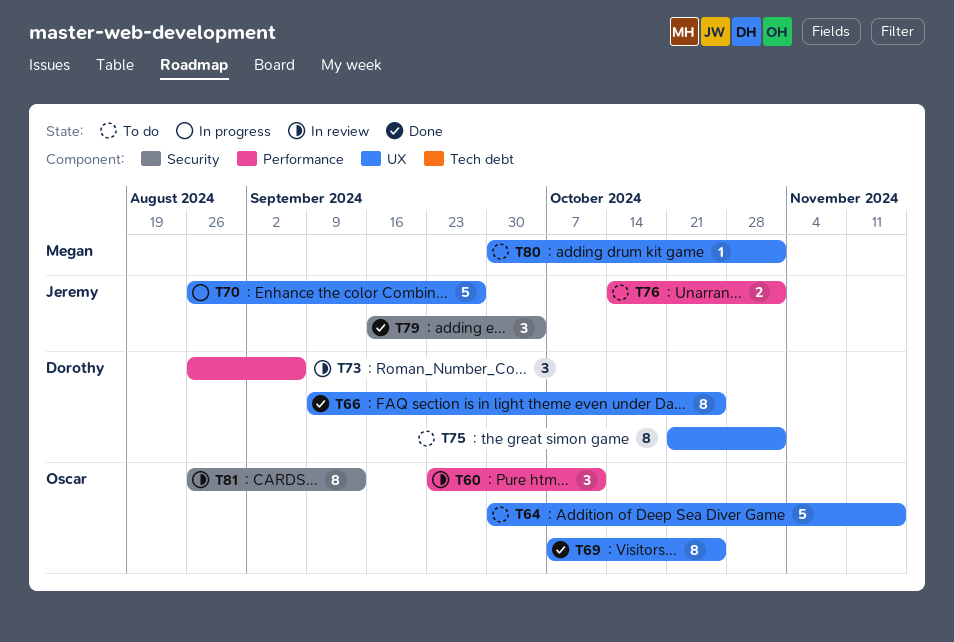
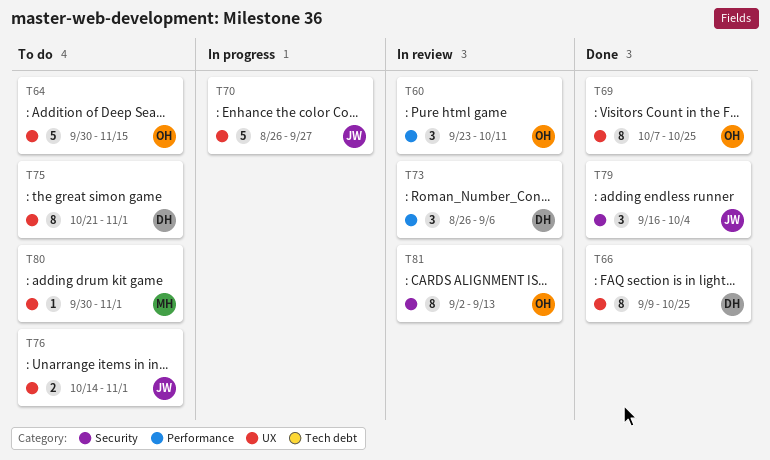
T76, label: Performance -> UX
T81, start: Aug 26 -> Sep 2

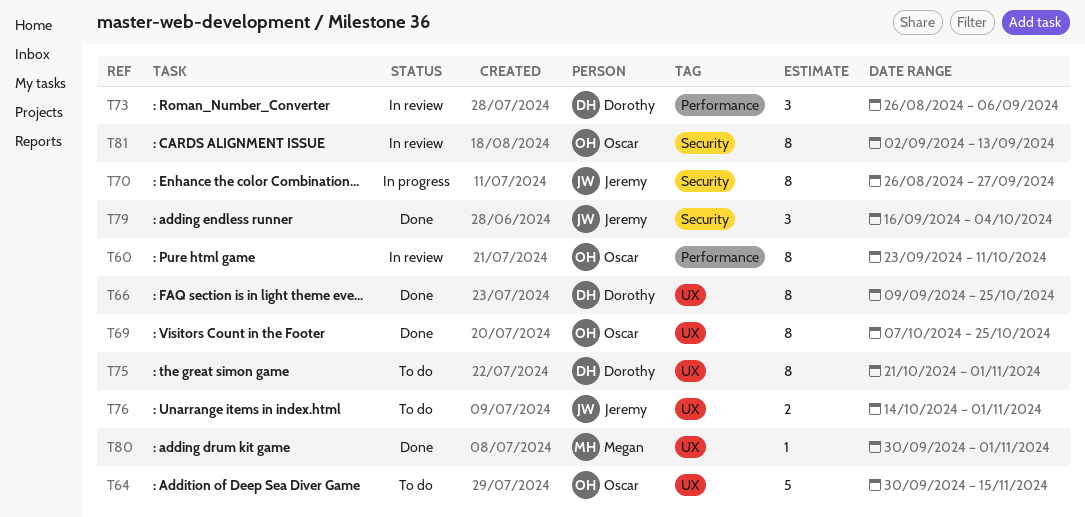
T60, estimate: 3 -> 8
T70, label: UX -> Security
T70, estimate: 5 -> 8
T80, status: To do -> Done

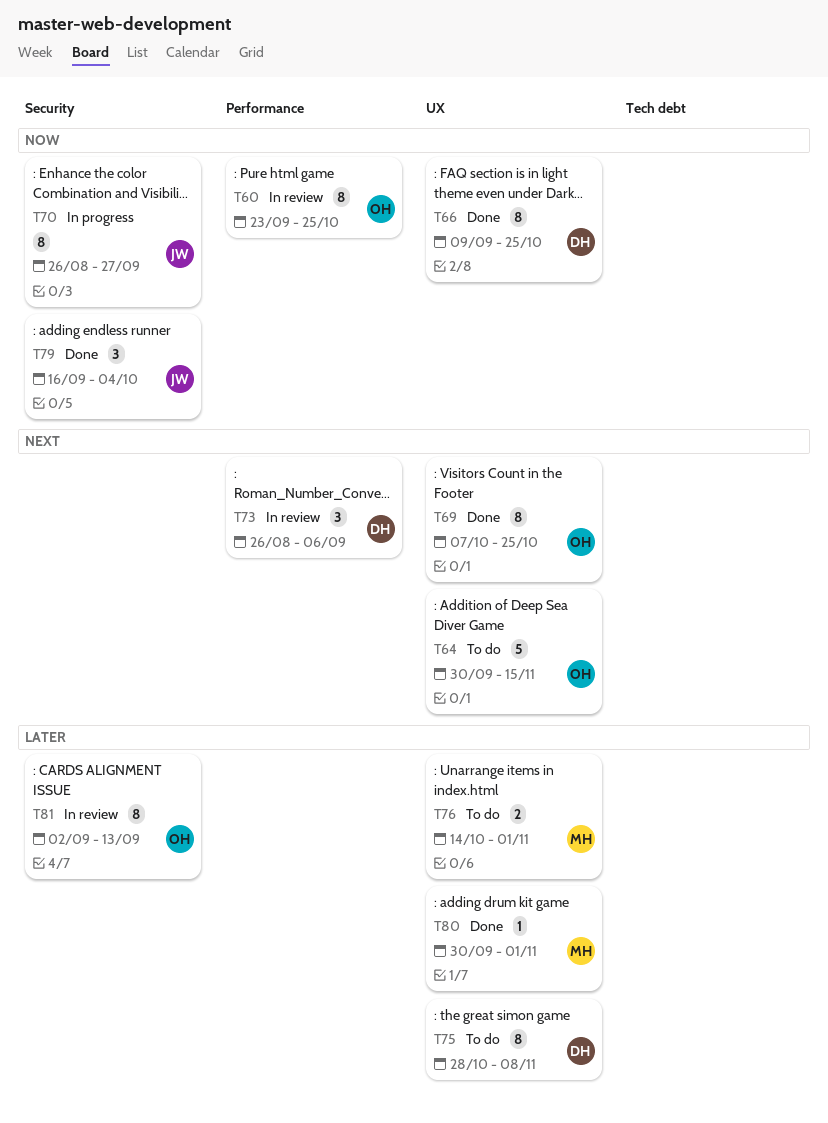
T60, due: Oct 11 -> Oct 25
T75, start: Oct 21 -> Oct 28
T75, due: Nov 1 -> Nov 8
T76, owner: Jeremy -> Megan

